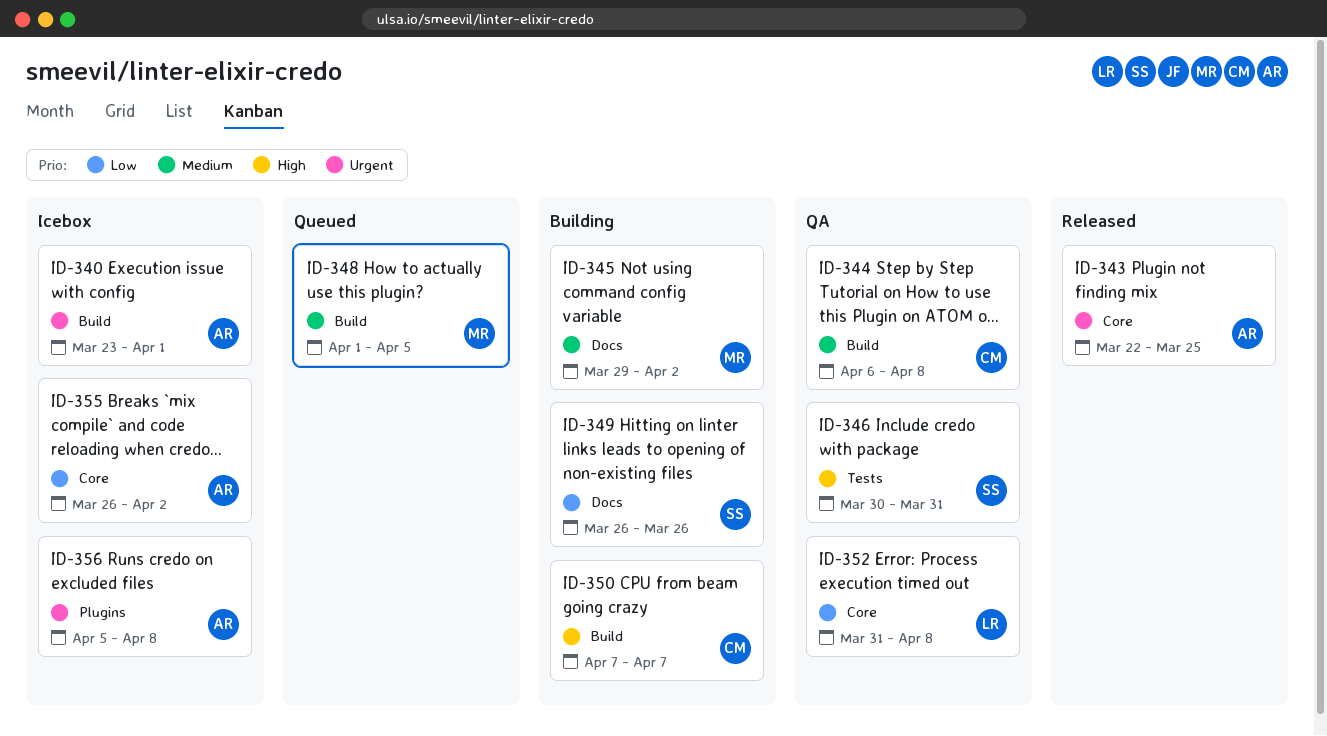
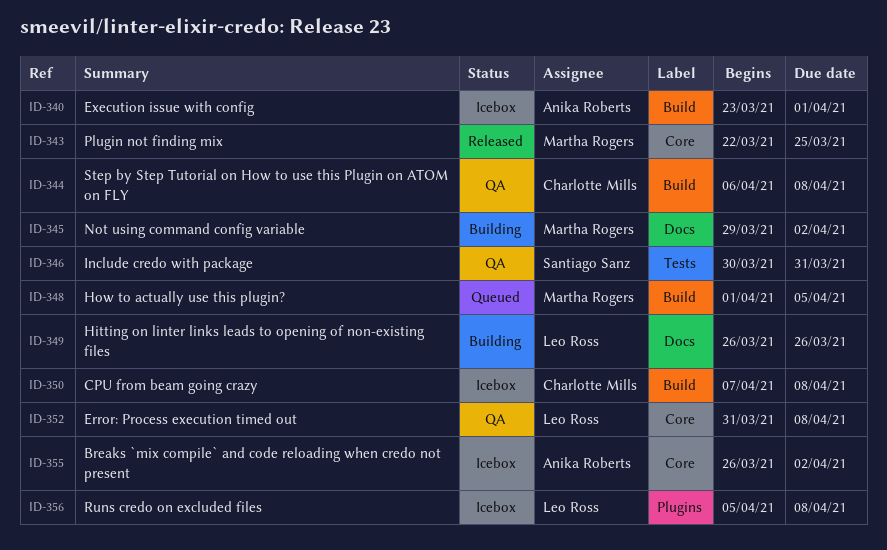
ID-343, owner: Anika Roberts -> Martha Rogers
ID-349, owner: Santiago Sanz -> Leo Ross
ID-350, status: Building -> Icebox
ID-350, due: Apr 7 -> Apr 8
ID-356, owner: Anika Roberts -> Leo Ross

